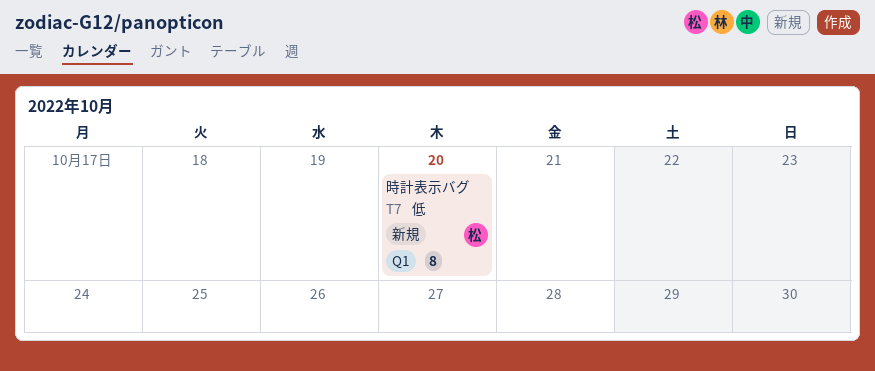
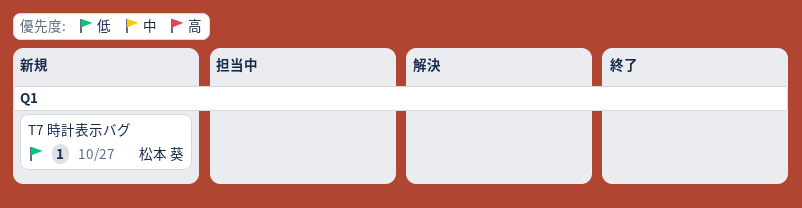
T7, estimate: 8 -> 1
T7, due: Oct 20 -> Oct 27

